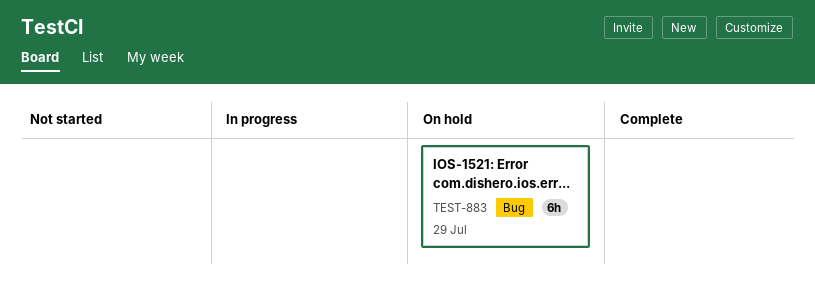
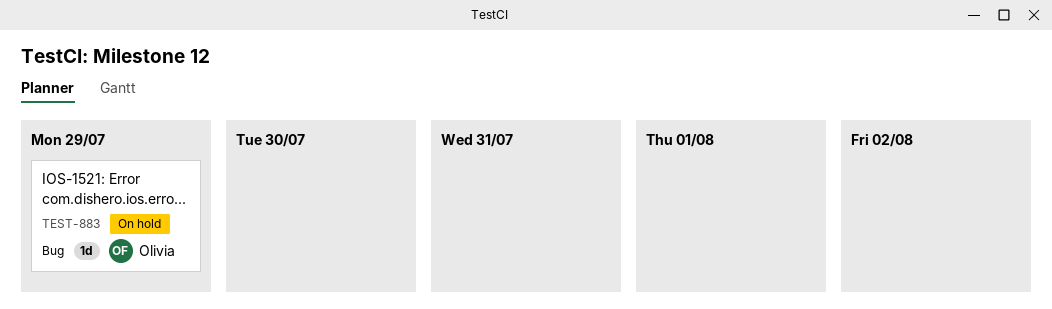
TEST-883, estimate: 6h -> 1d

